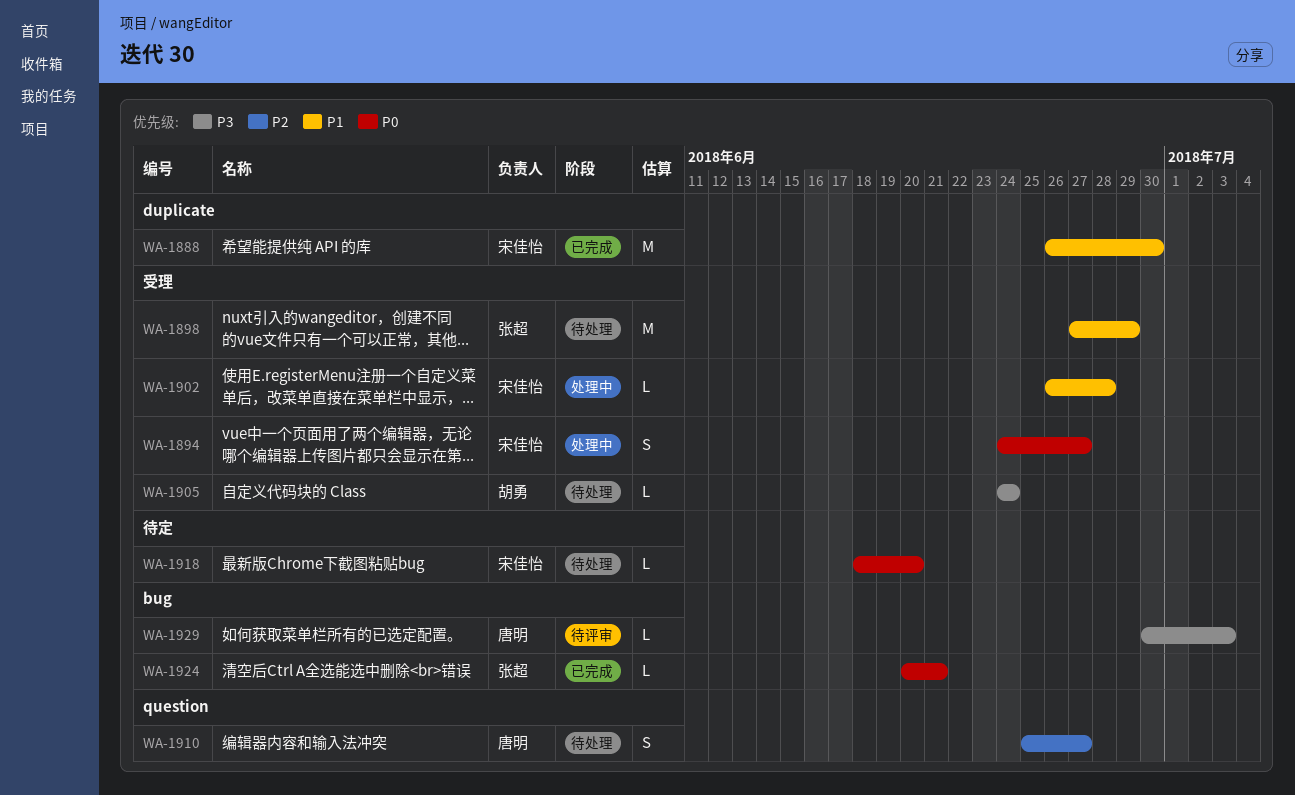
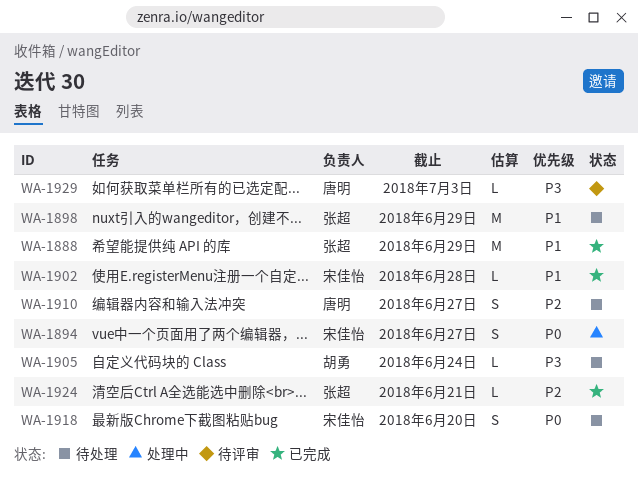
WA-1888, owner: 宋佳怡 -> 张超
WA-1888, due: Jun 30 -> Jun 29
WA-1902, status: 处理中 -> 已完成
WA-1918, estimate: L -> S
WA-1924, priority: P0 -> P2

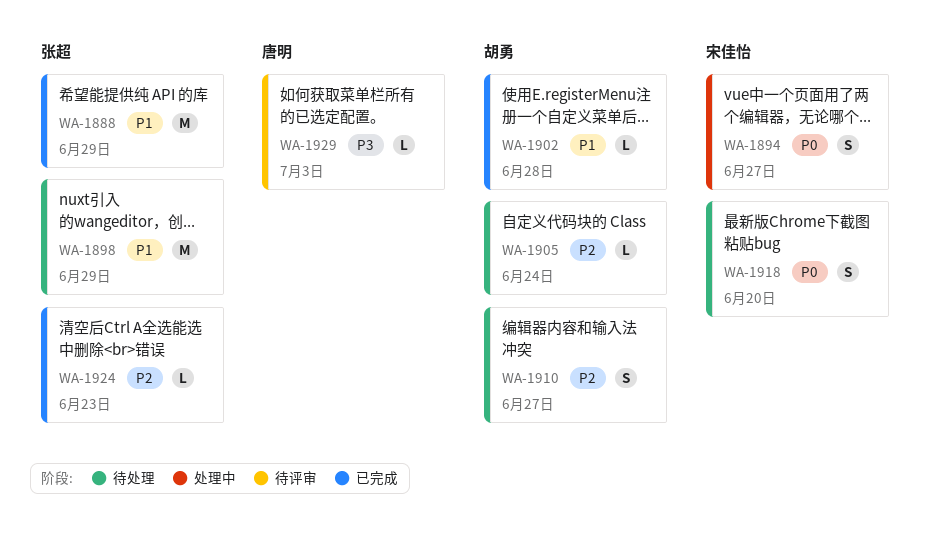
WA-1902, owner: 宋佳怡 -> 胡勇
WA-1905, priority: P3 -> P2
WA-1910, owner: 唐明 -> 胡勇
WA-1924, due: Jun 21 -> Jun 23

